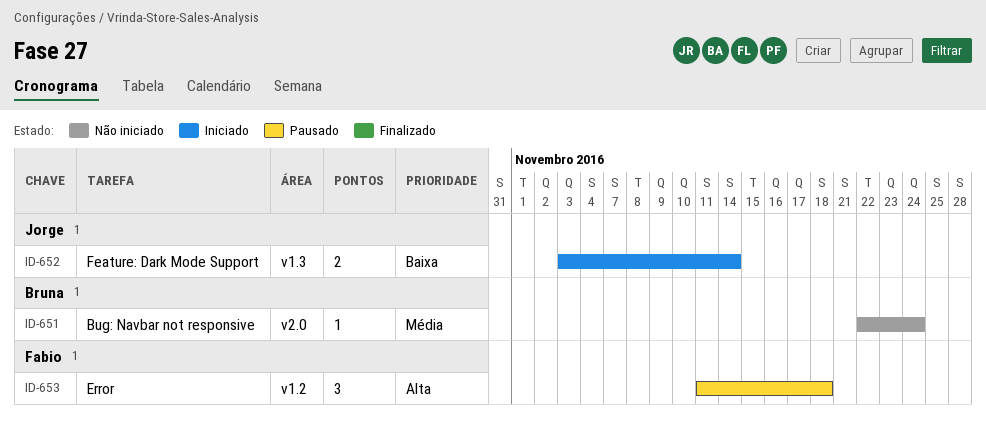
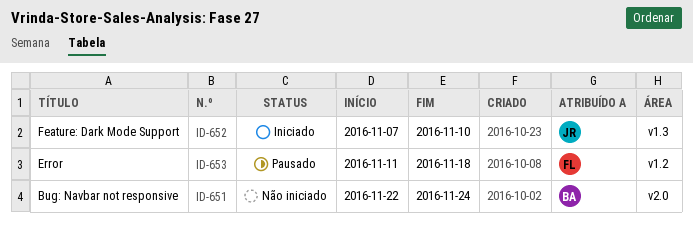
ID-652, start: Nov 3 -> Nov 7
ID-652, due: Nov 14 -> Nov 10

